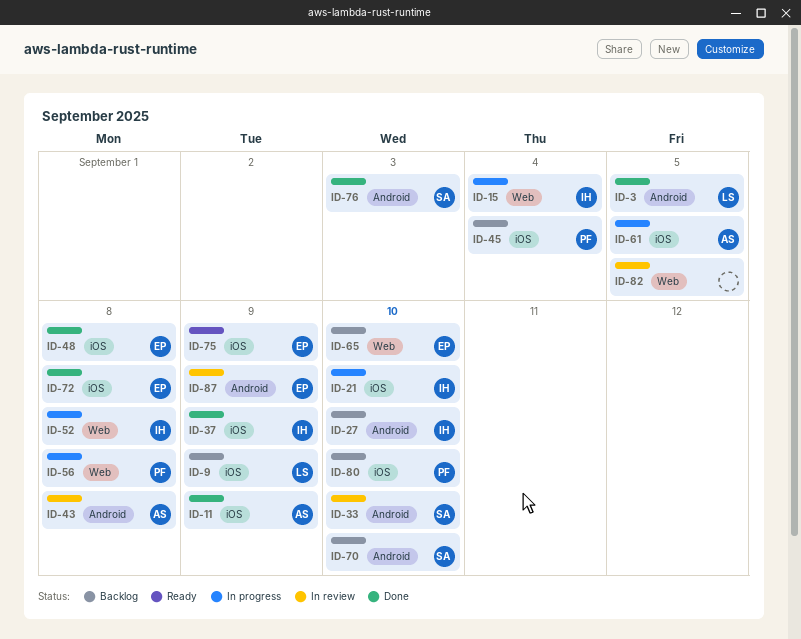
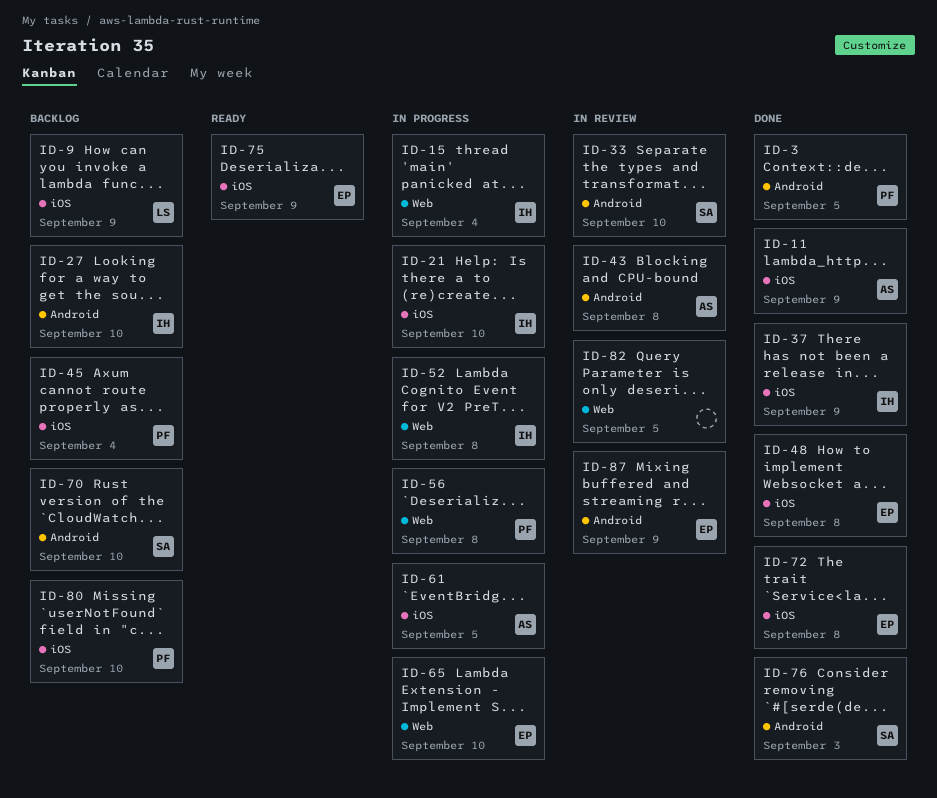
ID-3, owner: LS -> PF
ID-65, status: Backlog -> In progress

